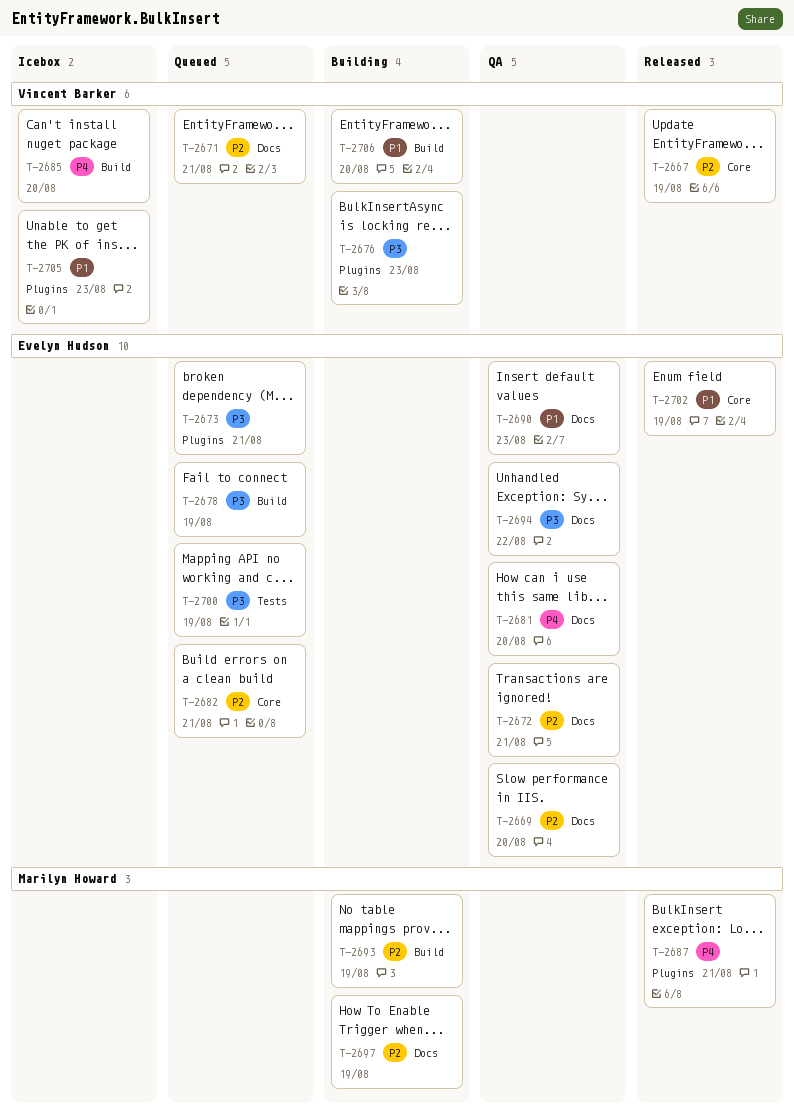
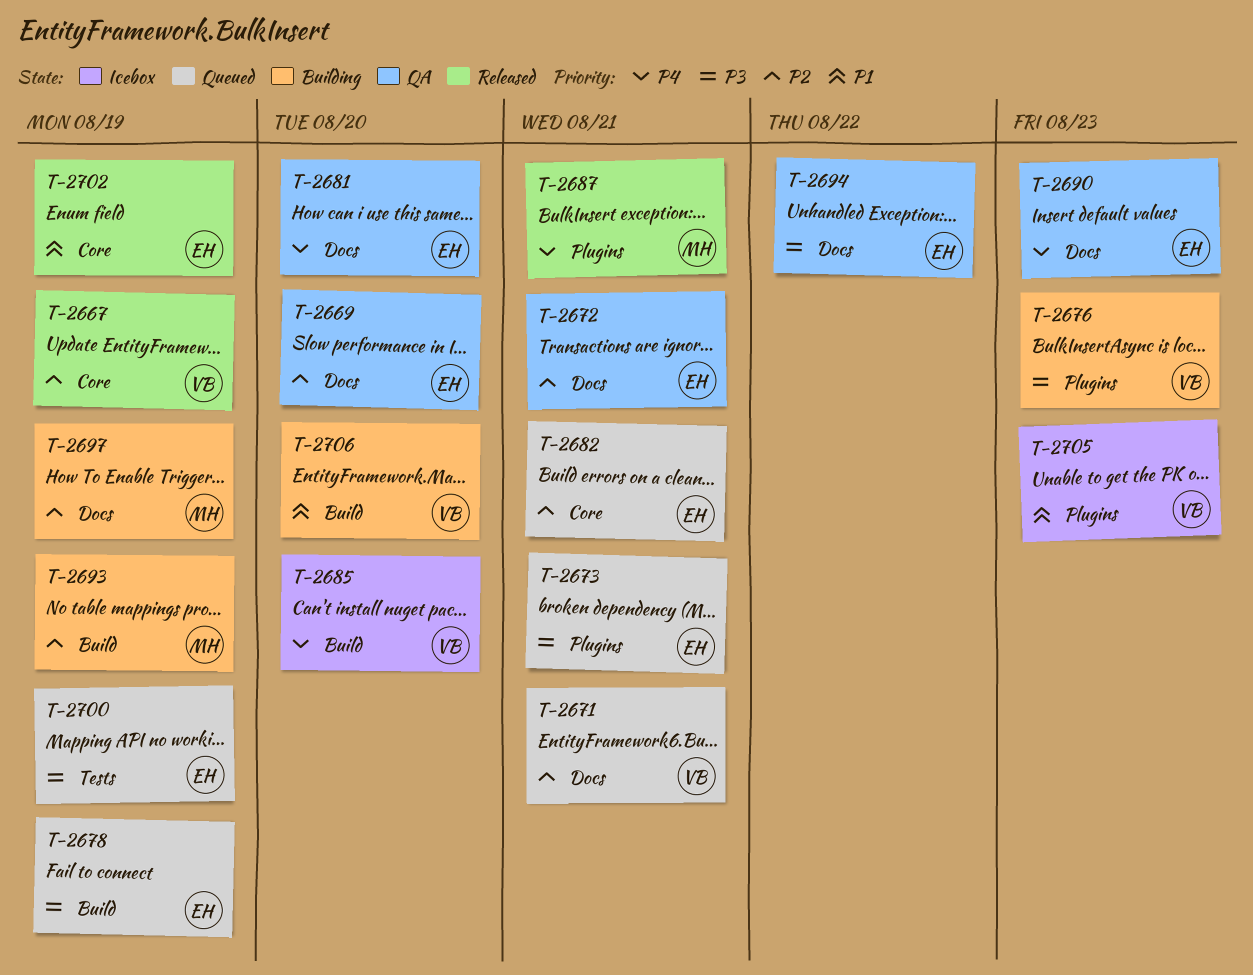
T-2690, priority: P1 -> P4

